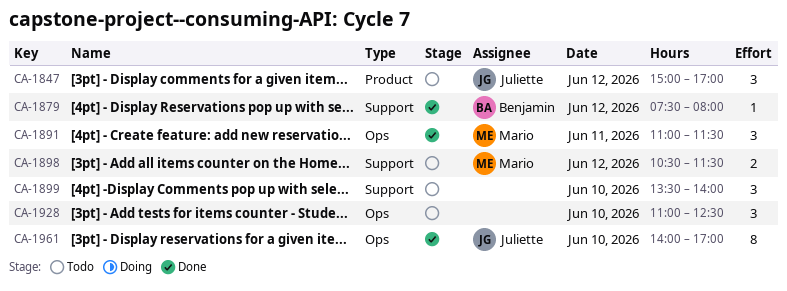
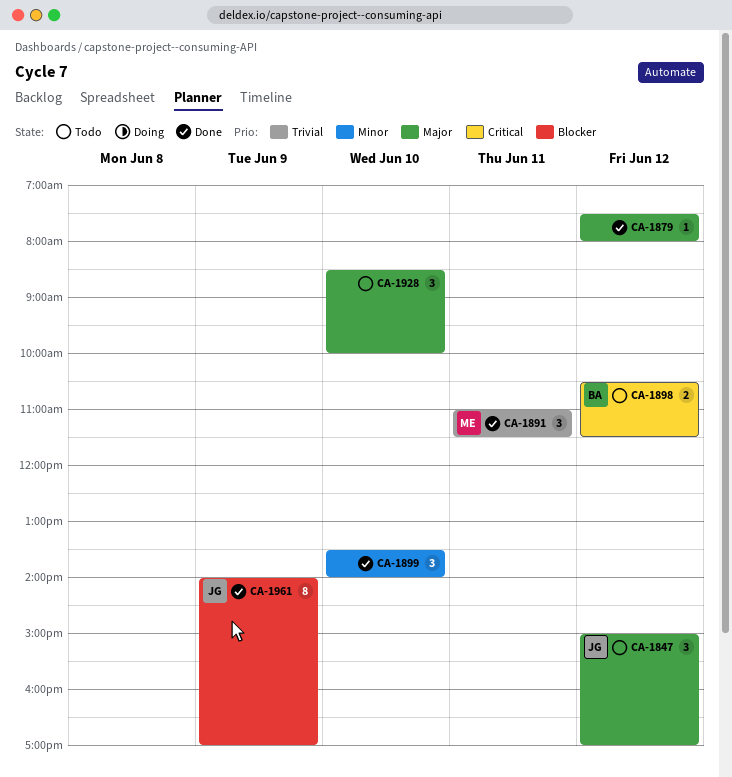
CA-1879, owner: Benjamin -> none
CA-1898, owner: Mario -> Benjamin
CA-1899, status: Todo -> Done
CA-1928, begins: 11:00 -> 08:30
CA-1928, ends: 12:30 -> 10:00
CA-1961, day: Jun 10 -> Jun 9

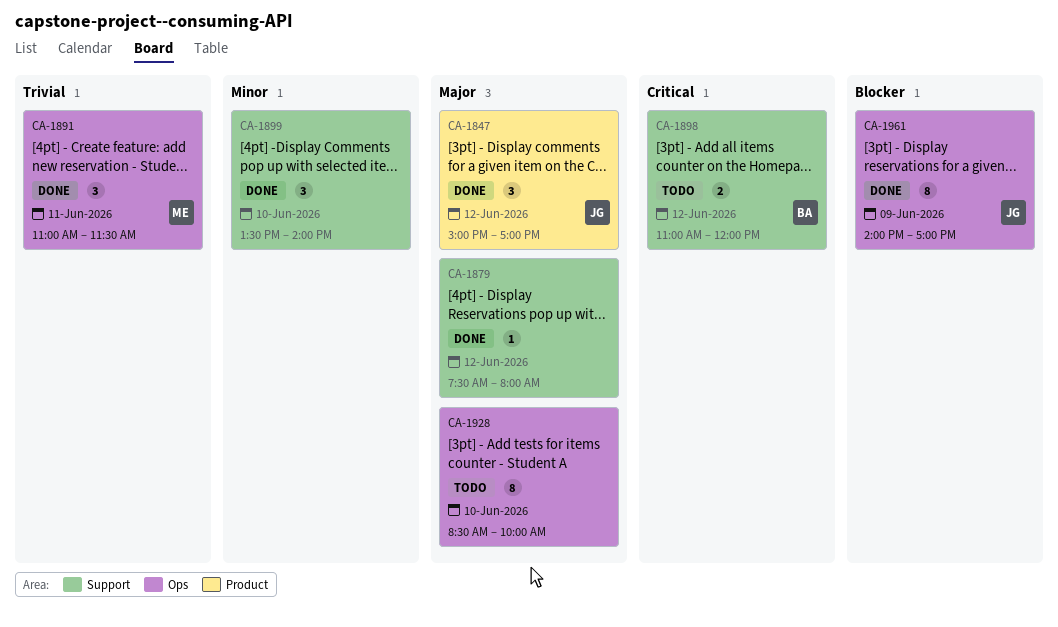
CA-1847, status: Todo -> Done
CA-1898, begins: 10:30 -> 11:00
CA-1898, ends: 11:30 -> 12:00
CA-1928, estimate: 3 -> 8

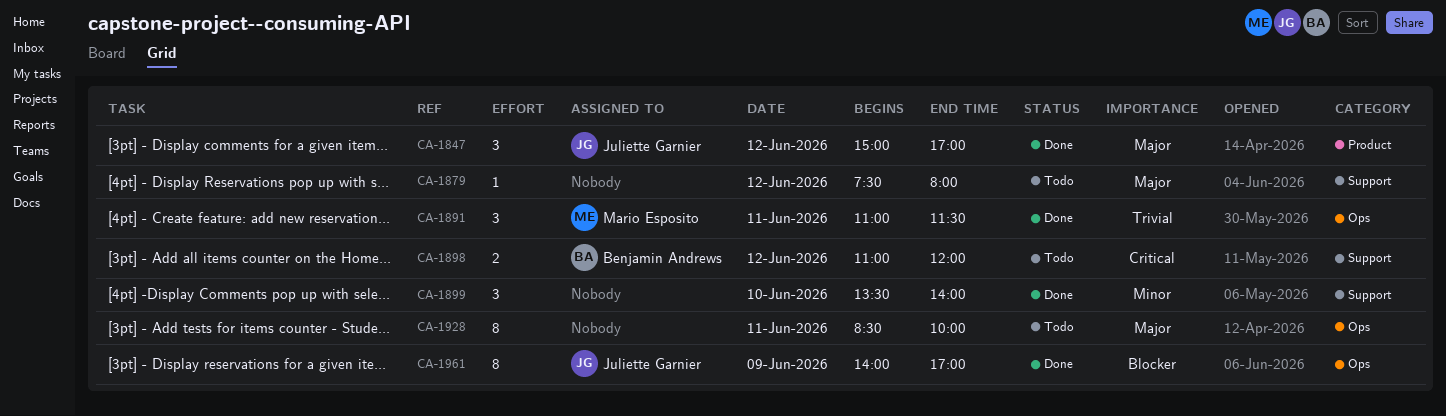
CA-1879, status: Done -> Todo
CA-1928, day: Jun 10 -> Jun 11

